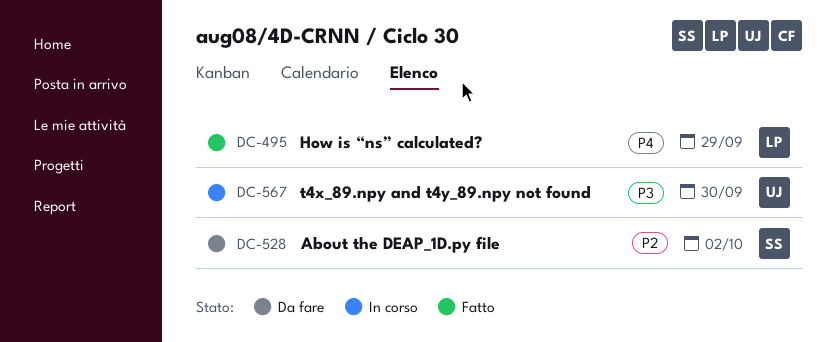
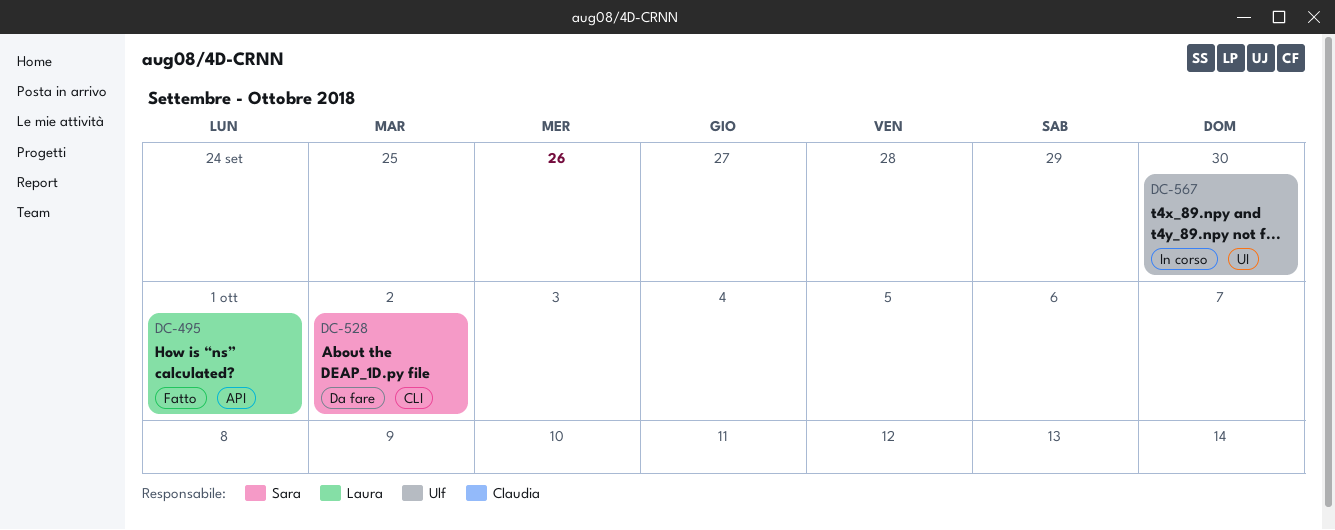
DC-495, due: Sep 29 -> Oct 1

